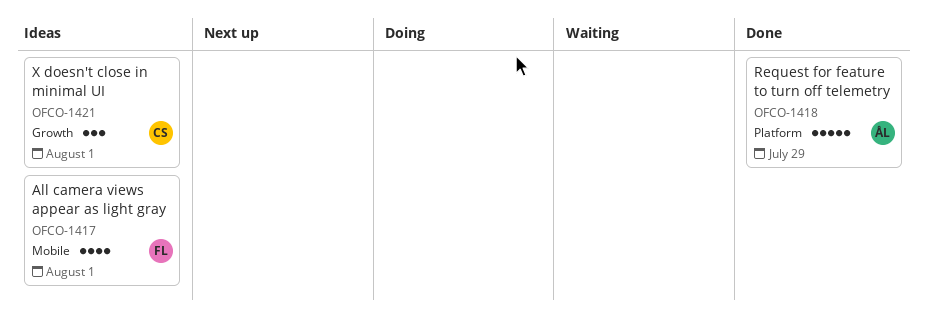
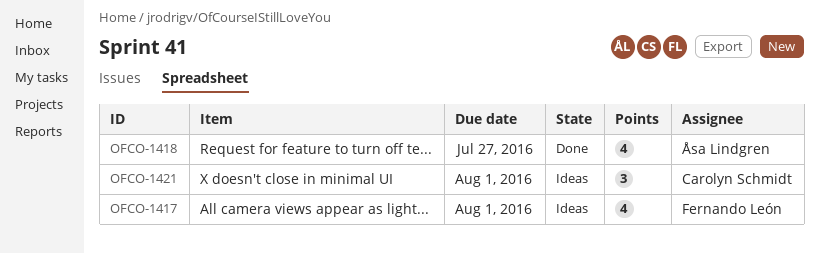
OFCO-1418, estimate: 5 -> 4
OFCO-1418, due: Jul 29 -> Jul 27

